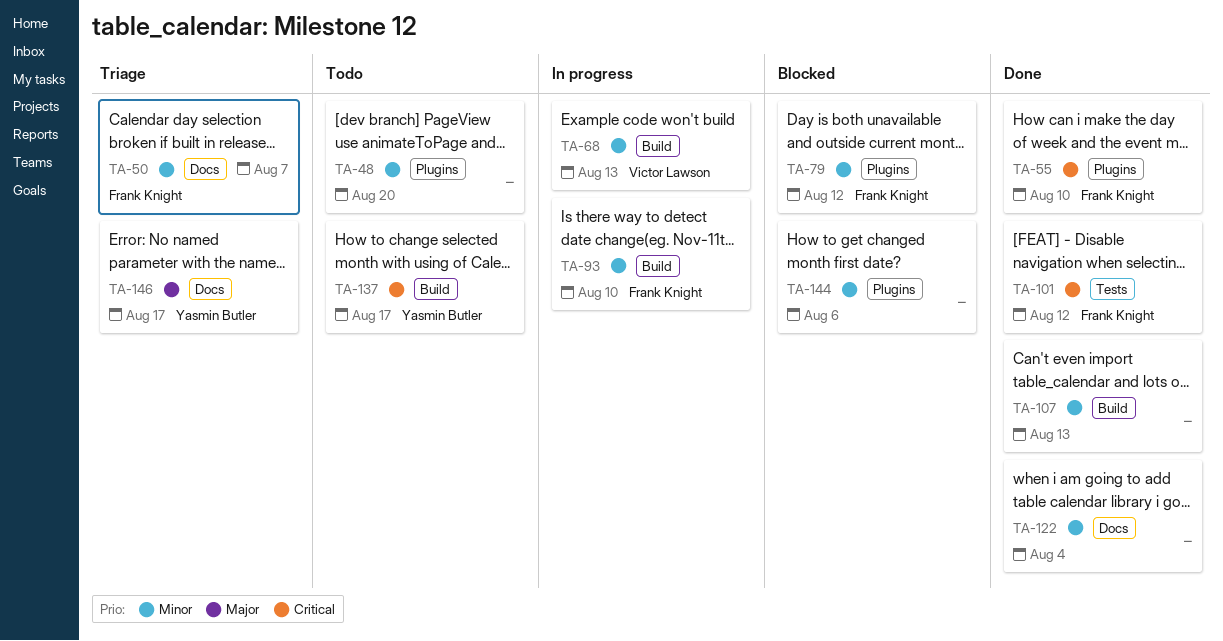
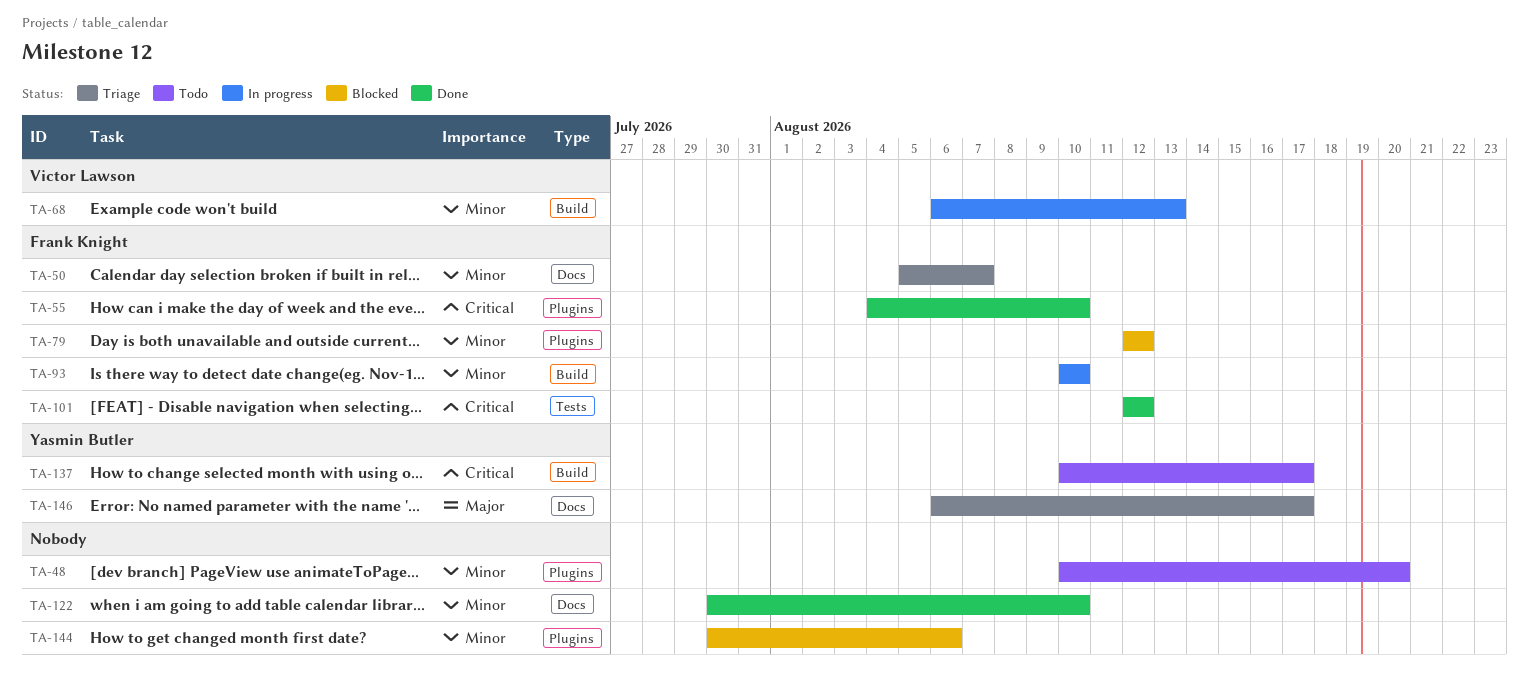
TA-107: present -> none
TA-122, due: Aug 4 -> Aug 10

